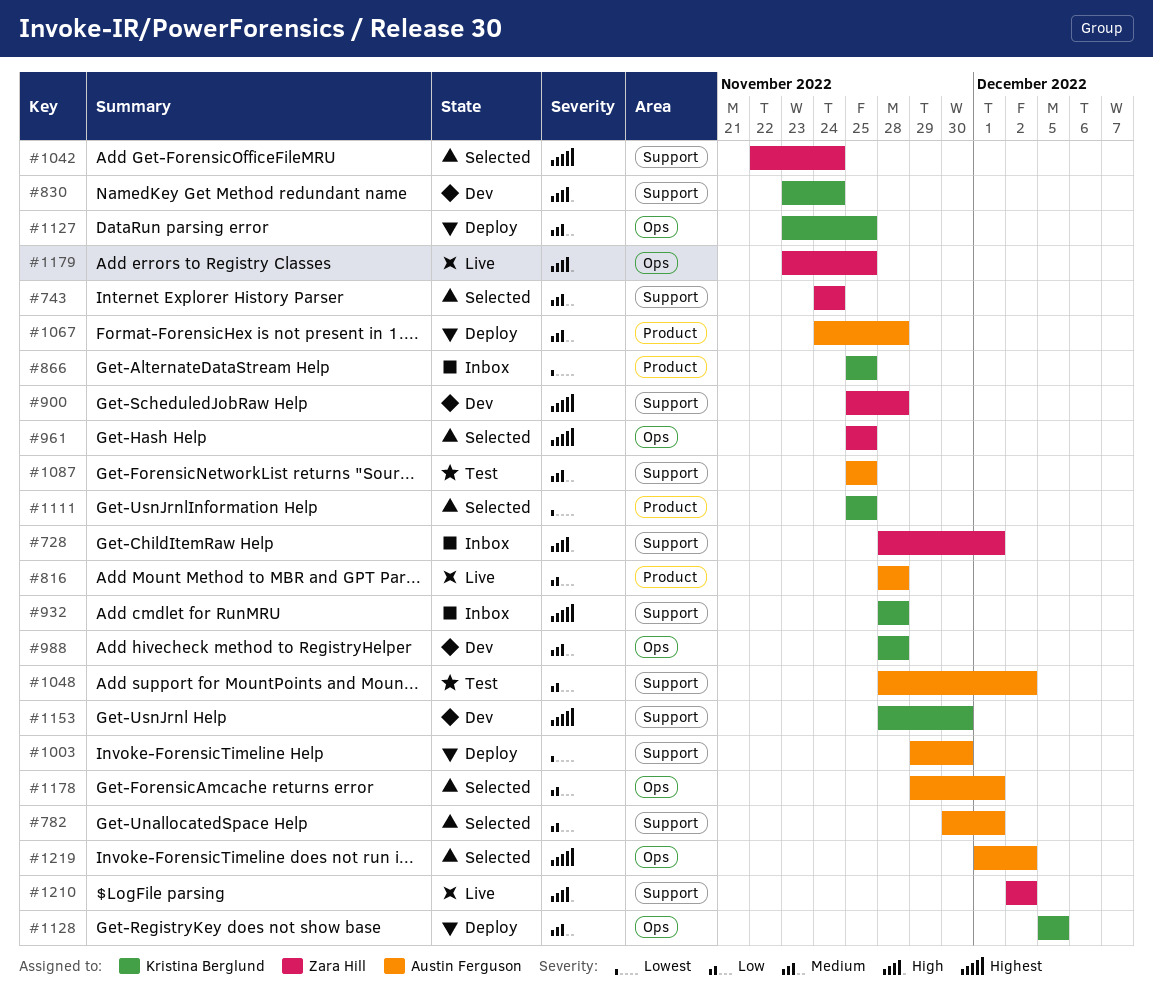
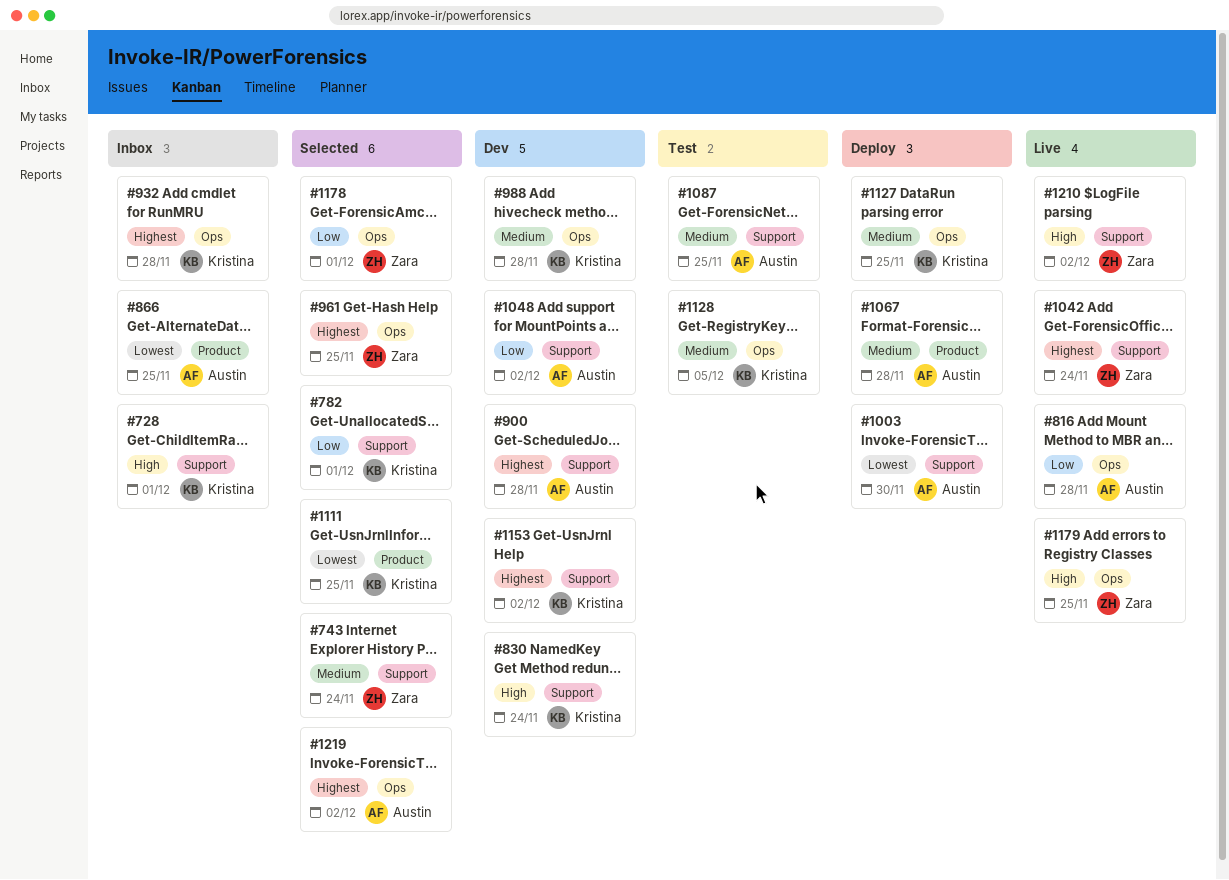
#728, owner: Zara Hill -> Kristina Berglund
#782, owner: Austin Ferguson -> Kristina Berglund
#816, label: Product -> Ops
#866, owner: Kristina Berglund -> Austin Ferguson
#900, owner: Zara Hill -> Austin Ferguson
#932, label: Support -> Ops
#1042, status: Selected -> Live
#1048, status: Test -> Dev
#1128, status: Deploy -> Test
#1153, due: Nov 30 -> Dec 2
#1178, owner: Austin Ferguson -> Zara Hill

